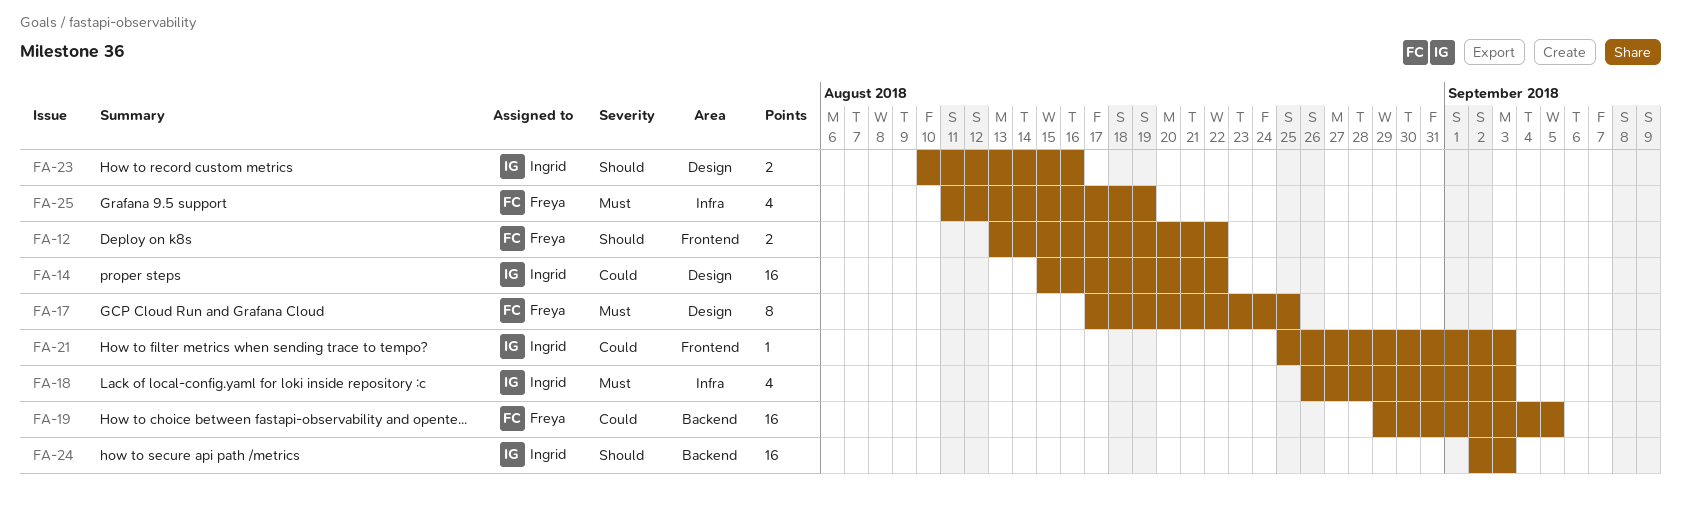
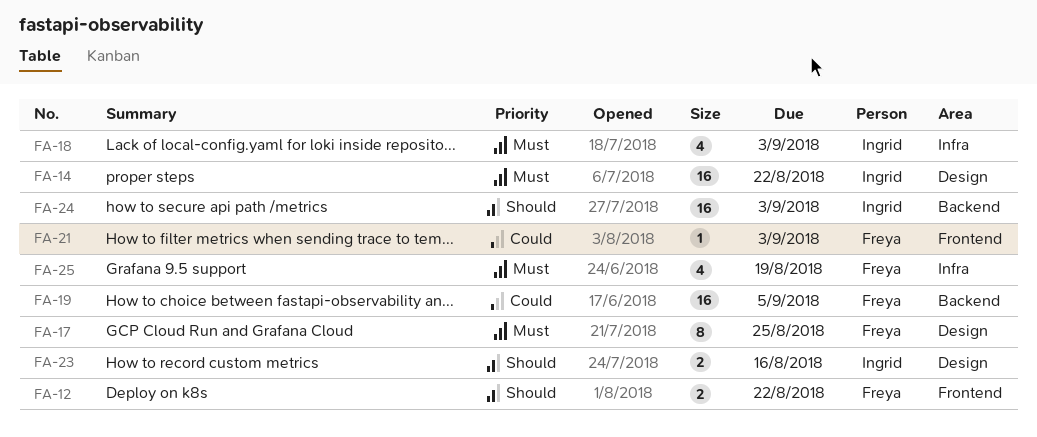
FA-14, priority: Could -> Must
FA-21, owner: Ingrid -> Freya

